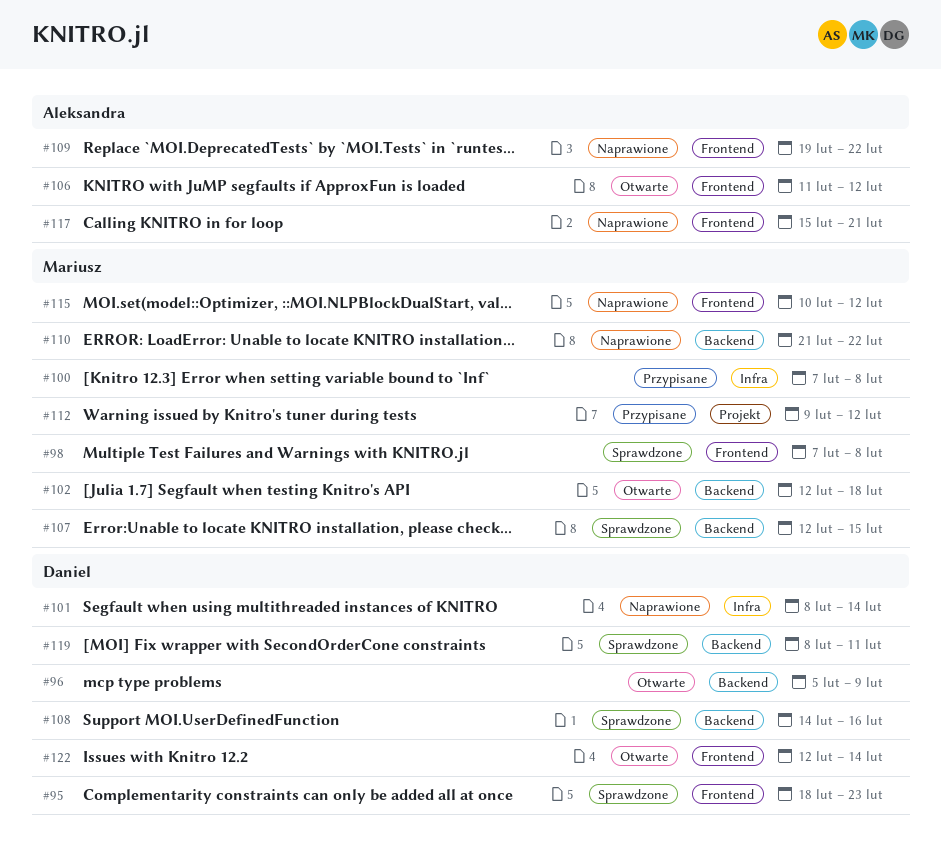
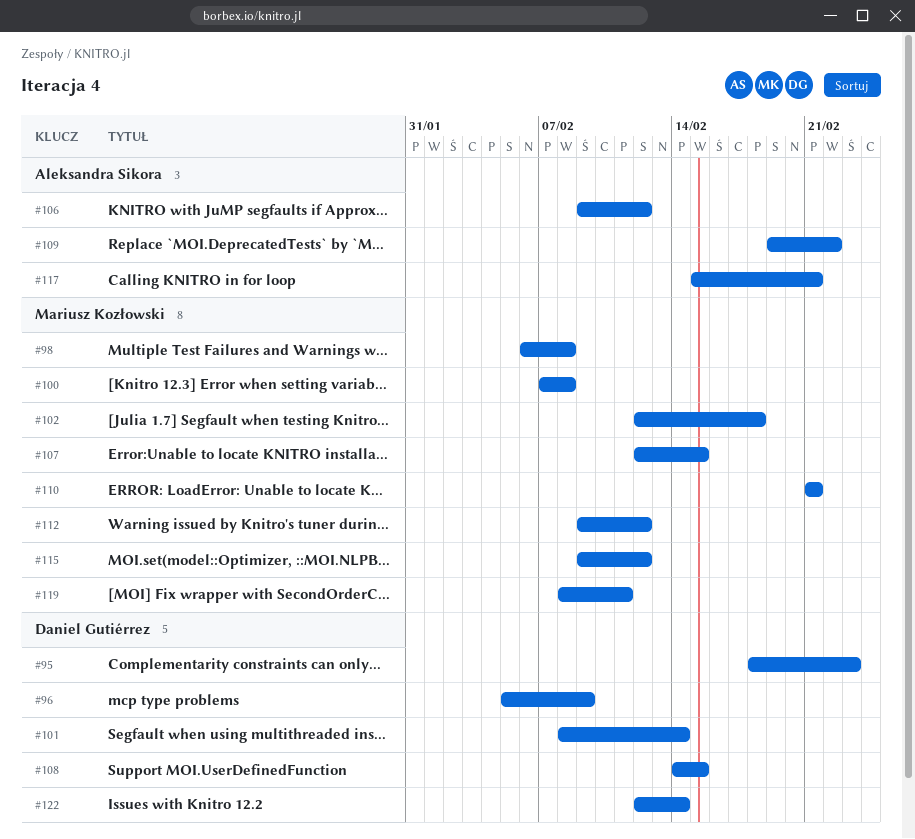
#98, start: Feb 7 -> Feb 6
#106, start: Feb 11 -> Feb 9
#108, due: Feb 16 -> Feb 15
#110, due: Feb 22 -> Feb 21
#115, start: Feb 10 -> Feb 9
#119, owner: Daniel Gutiérrez -> Mariusz Kozłowski

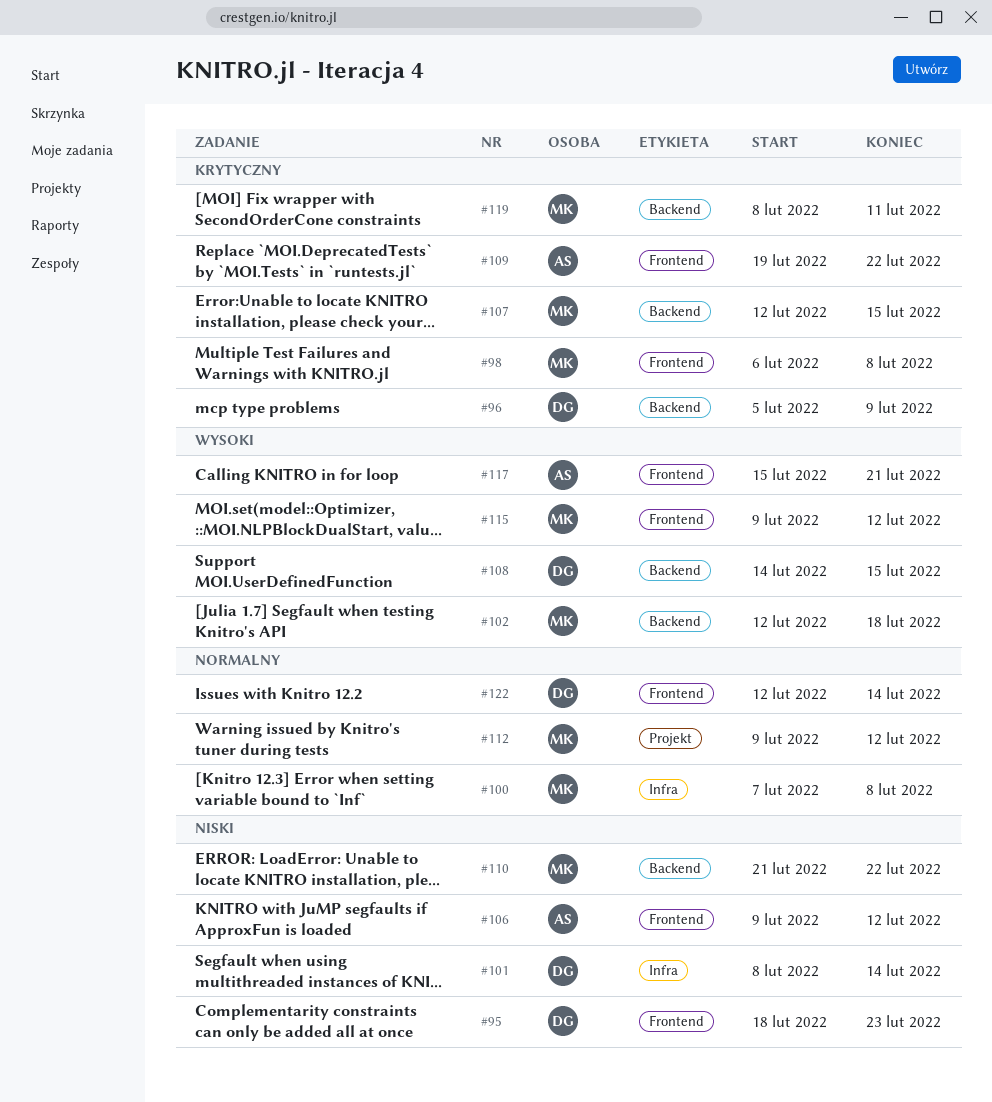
#110, due: Feb 21 -> Feb 22

